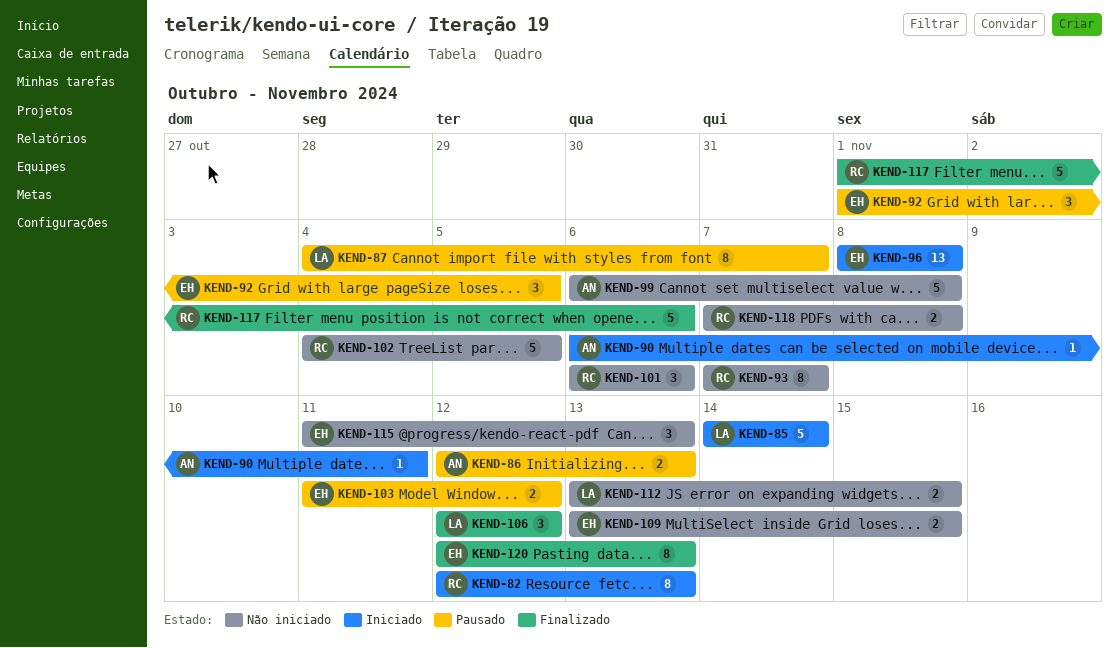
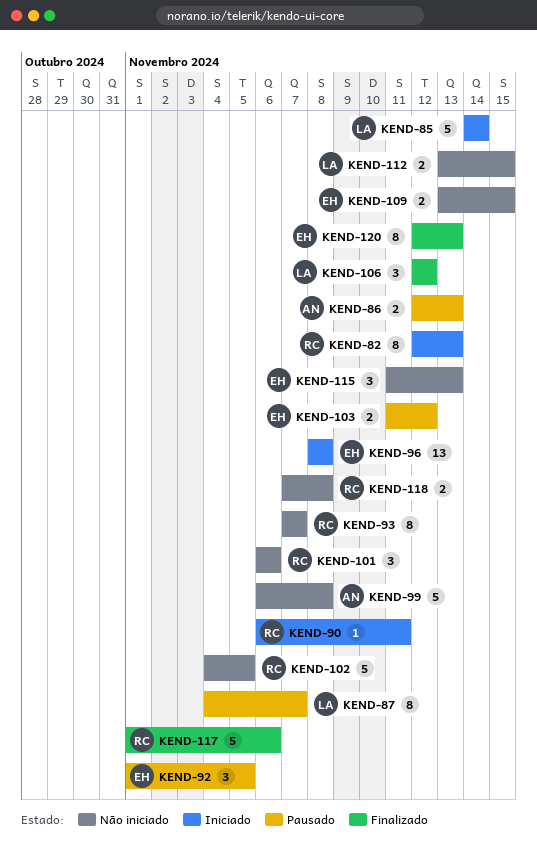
KEND-90, owner: AN -> RC

